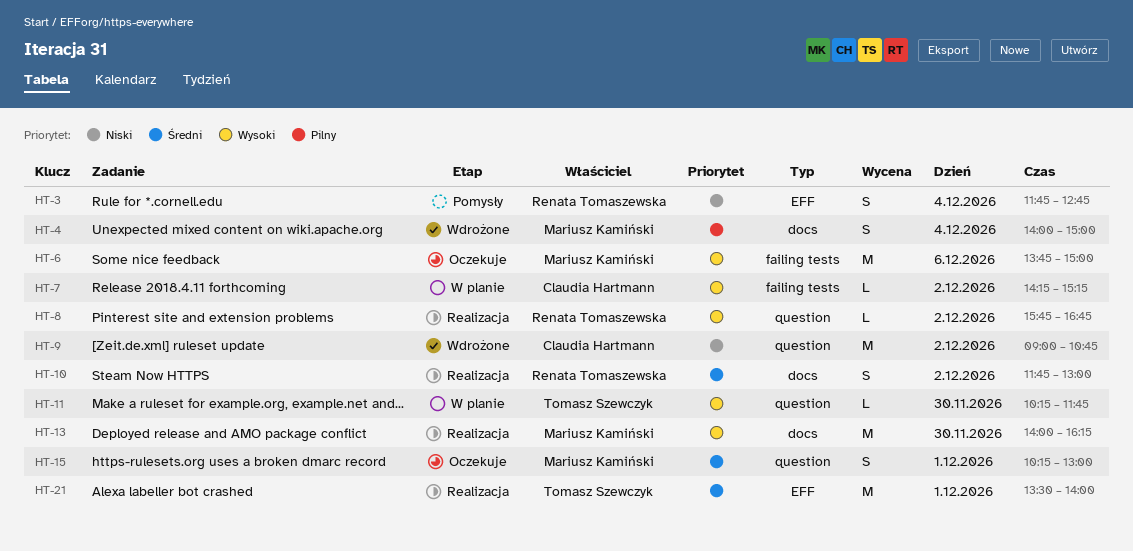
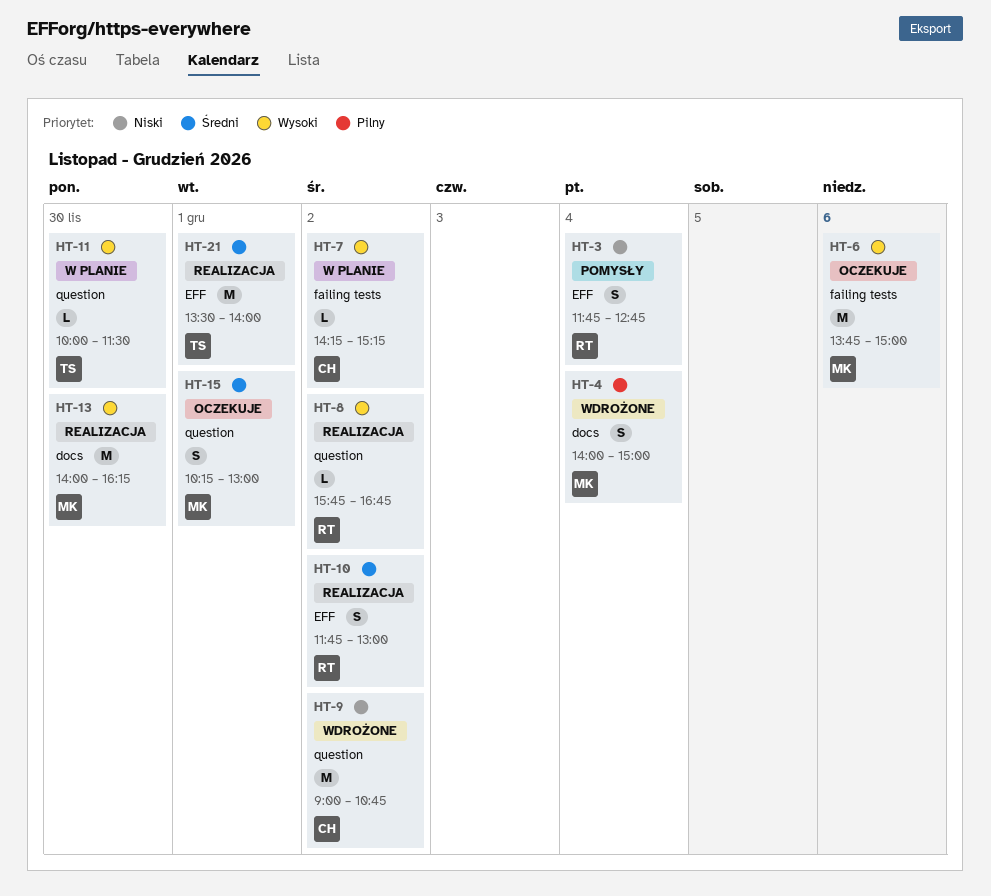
HT-10, label: docs -> EFF
HT-11, begins: 10:15 -> 10:00
HT-11, ends: 11:45 -> 11:30

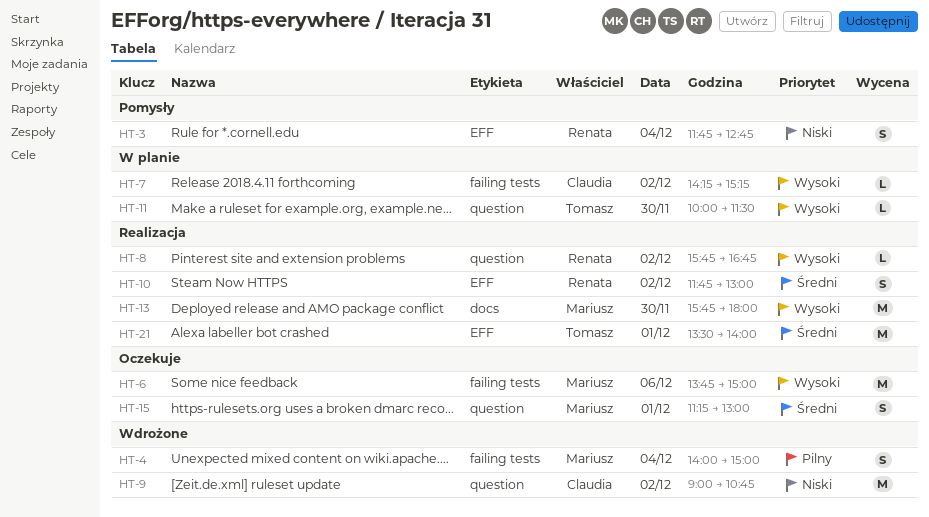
HT-4, label: docs -> failing tests
HT-13, begins: 14:00 -> 15:45
HT-13, ends: 16:15 -> 18:00
HT-15, begins: 10:15 -> 11:15

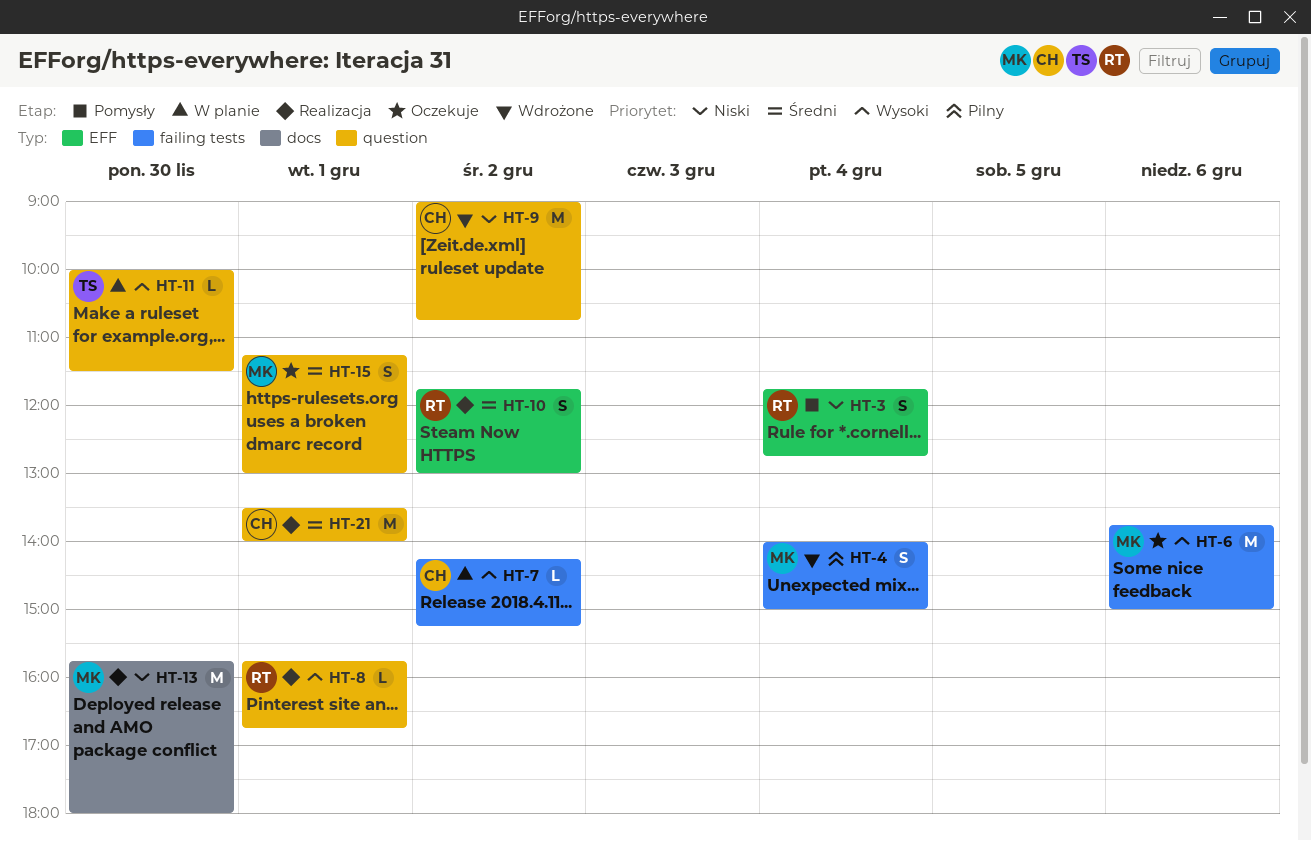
HT-8, day: Dec 2 -> Dec 1
HT-13, priority: Wysoki -> Niski
HT-21, owner: Tomasz -> Claudia
HT-21, label: EFF -> question

